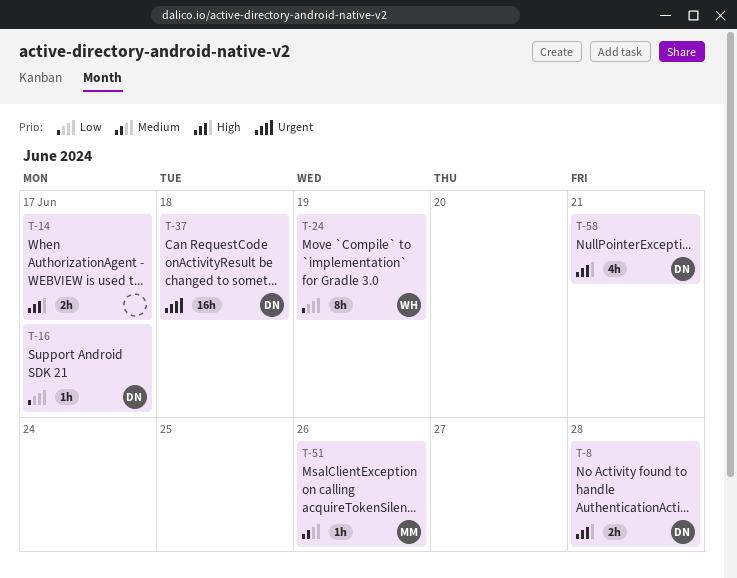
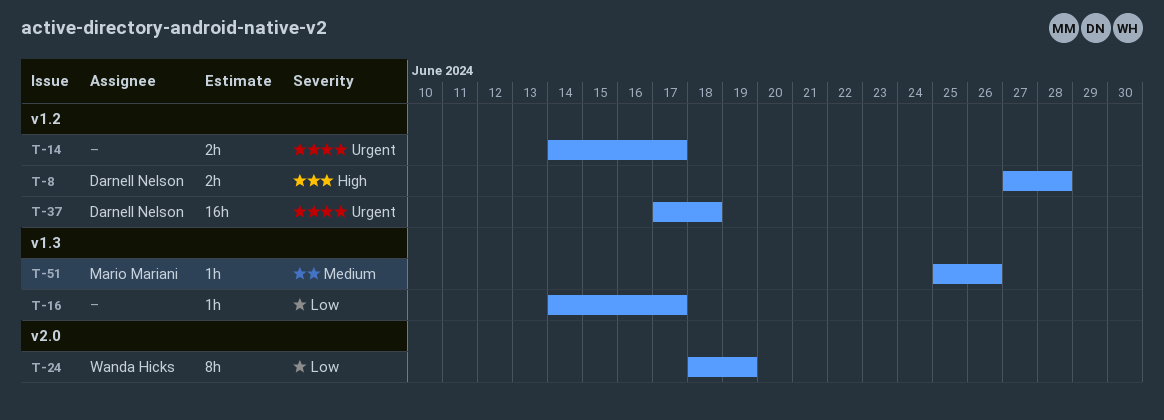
T-14, priority: High -> Urgent
T-16, owner: Darnell Nelson -> none
T-58: present -> none

